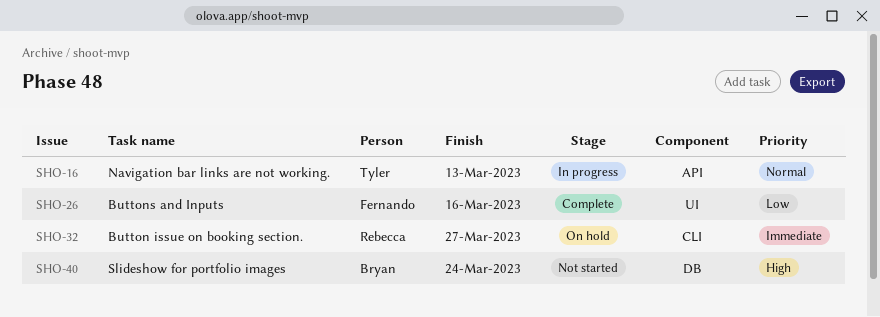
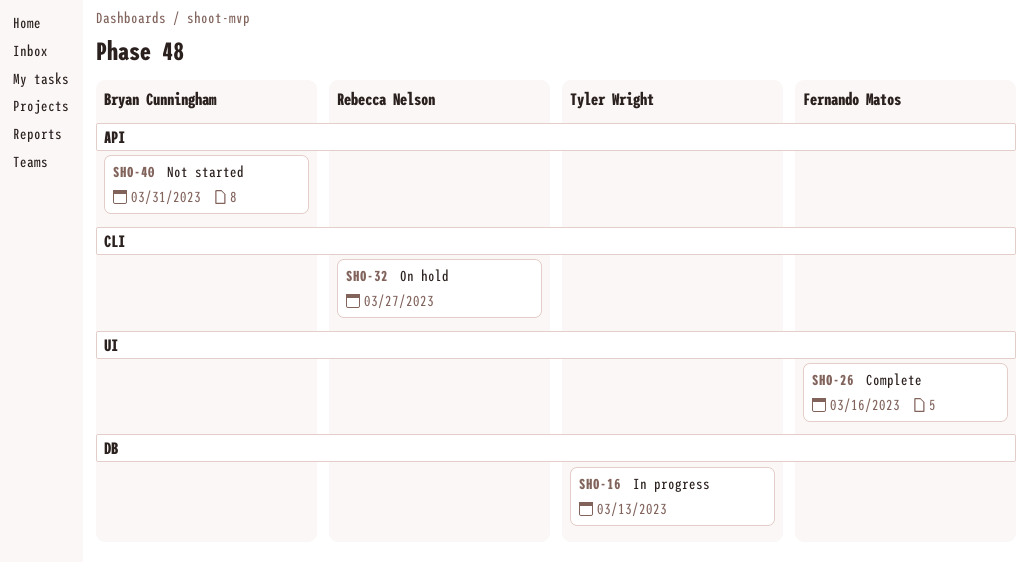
SHO-16, label: API -> DB
SHO-40, label: DB -> API
SHO-40, due: Mar 24 -> Mar 31

